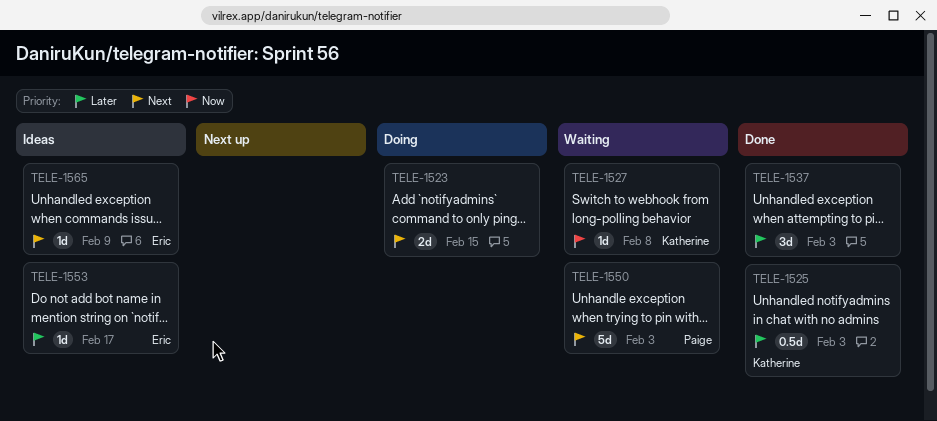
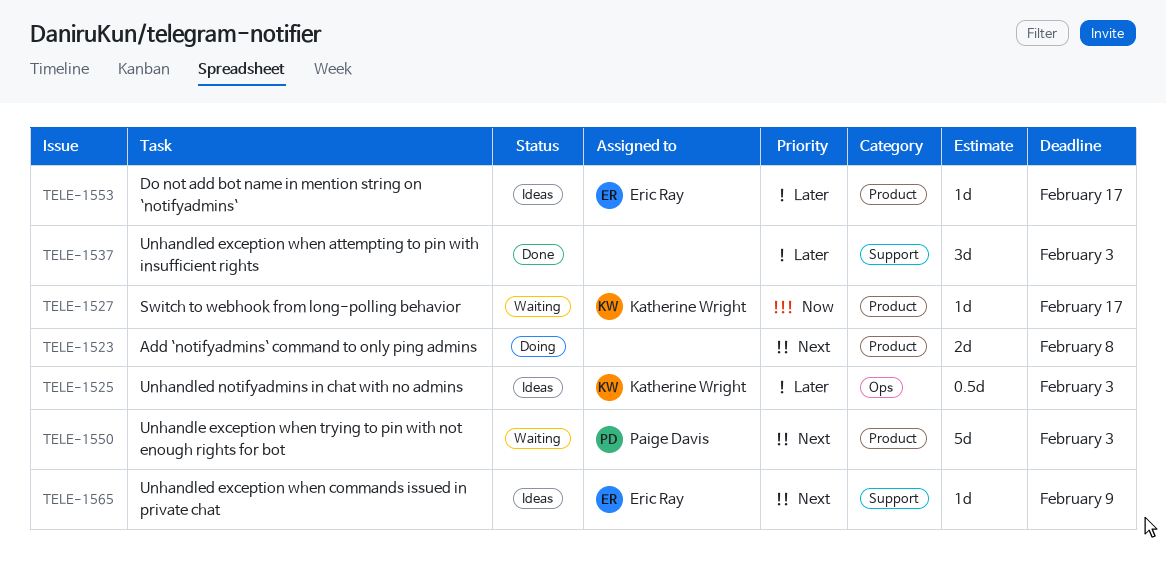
TELE-1523, due: Feb 15 -> Feb 8
TELE-1525, status: Done -> Ideas
TELE-1527, due: Feb 8 -> Feb 17

